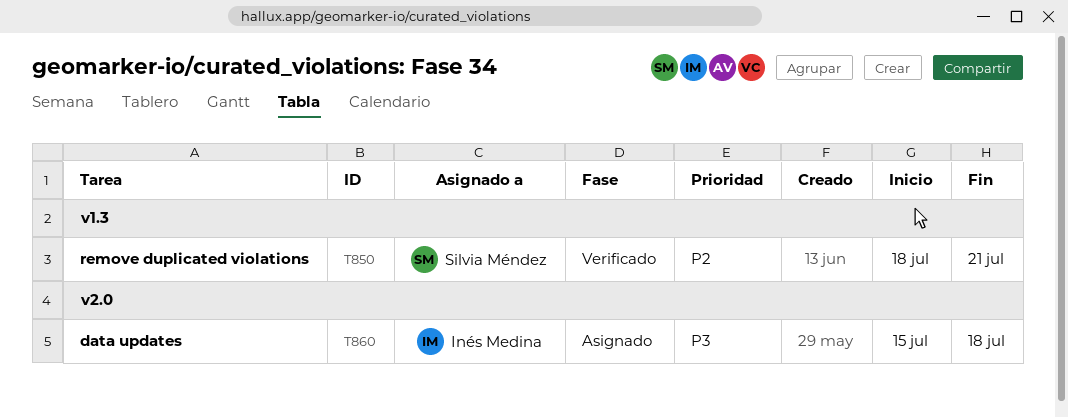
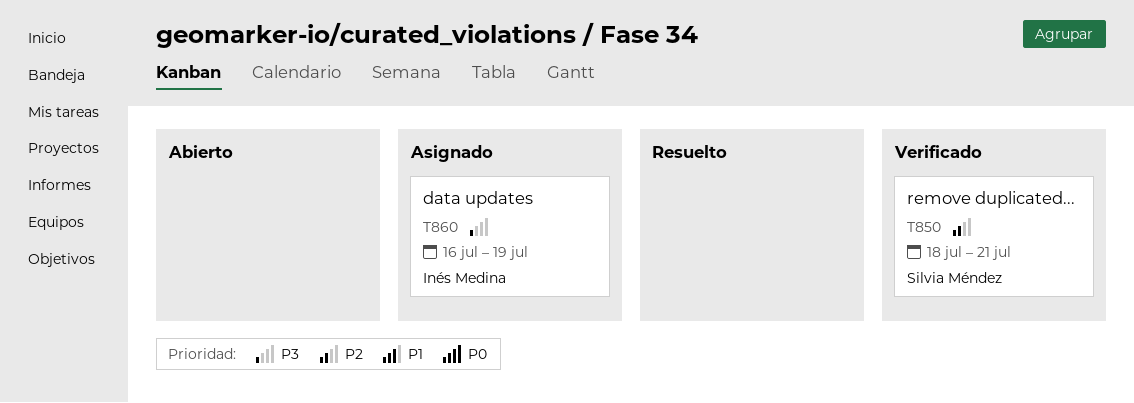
T860, start: Jul 15 -> Jul 16
T860, due: Jul 18 -> Jul 19

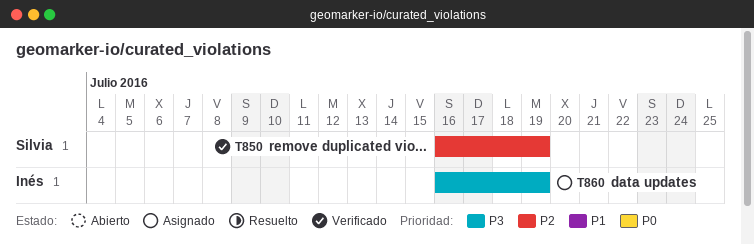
T850, start: Jul 18 -> Jul 16
T850, due: Jul 21 -> Jul 19

